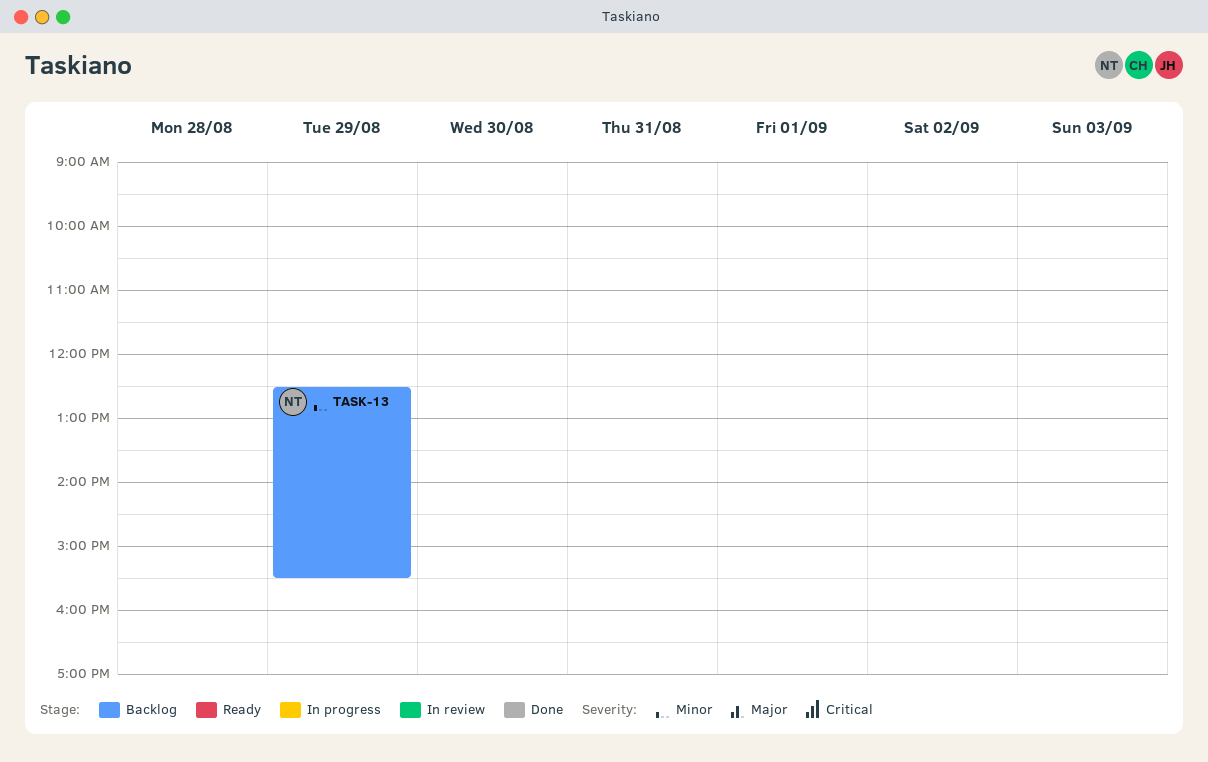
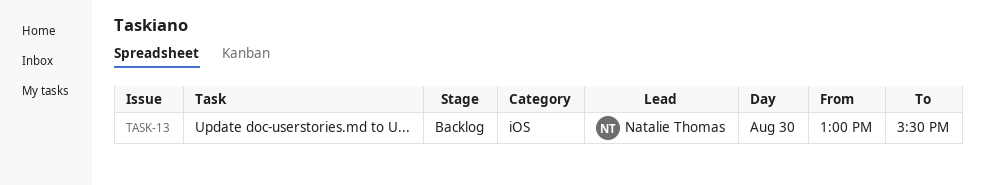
TASK-13, day: Aug 29 -> Aug 30
TASK-13, begins: 12:30 -> 13:00

